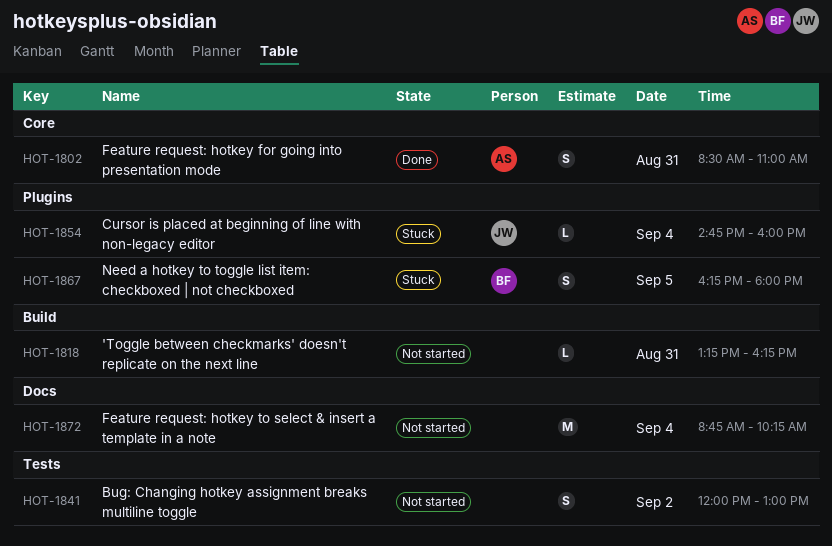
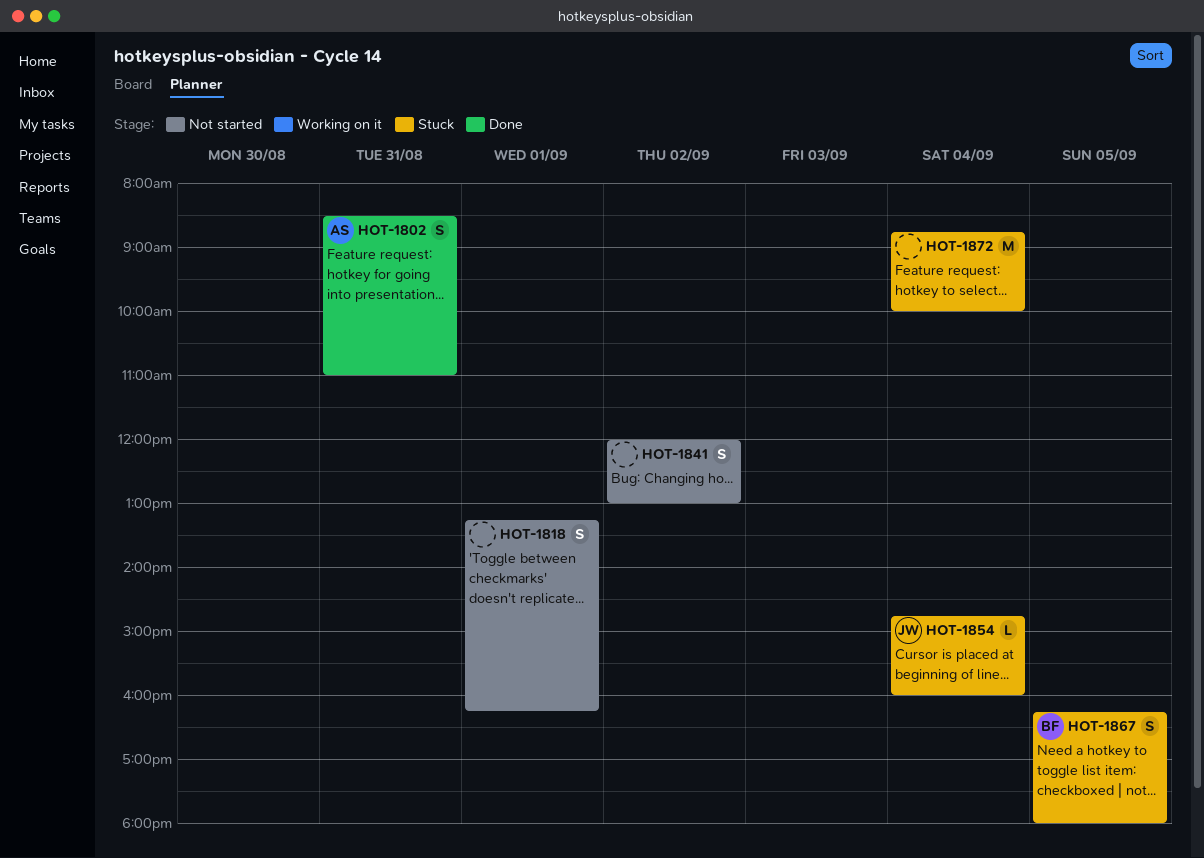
HOT-1818, estimate: L -> S
HOT-1818, day: Aug 31 -> Sep 1
HOT-1872, status: Not started -> Stuck
HOT-1872, ends: 10:15 -> 10:00

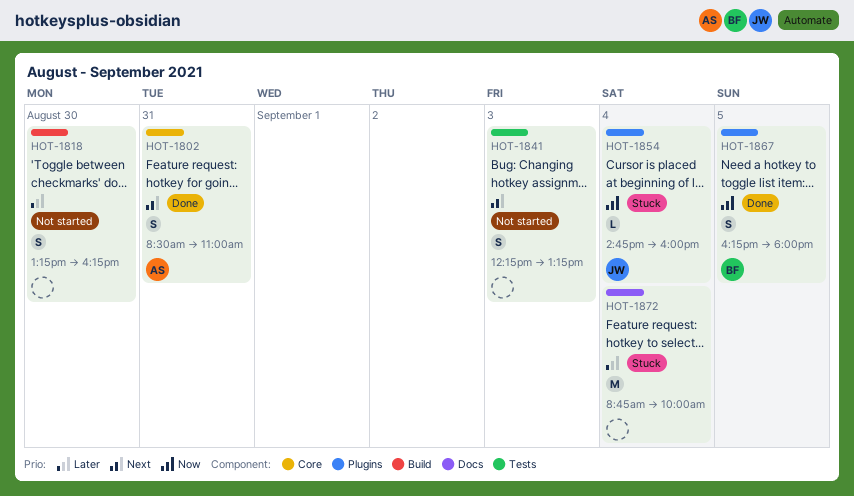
HOT-1818, day: Sep 1 -> Aug 30
HOT-1841, day: Sep 2 -> Sep 3
HOT-1841, begins: 12:00 -> 12:15
HOT-1841, ends: 13:00 -> 13:15
HOT-1867, status: Stuck -> Done

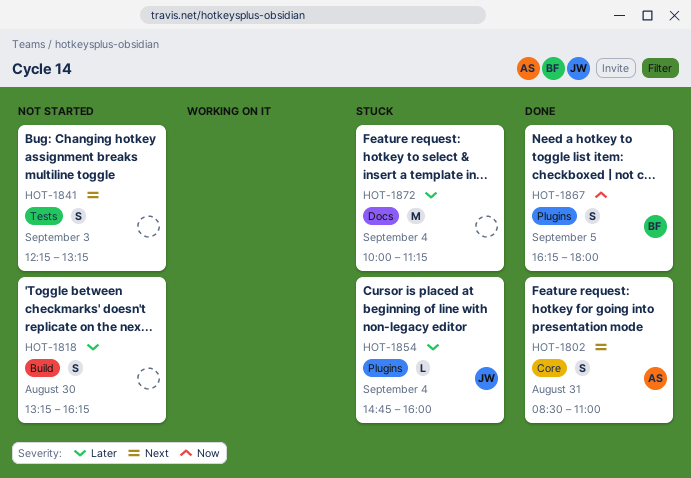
HOT-1854, priority: Now -> Later
HOT-1872, begins: 08:45 -> 10:00
HOT-1872, ends: 10:00 -> 11:15

